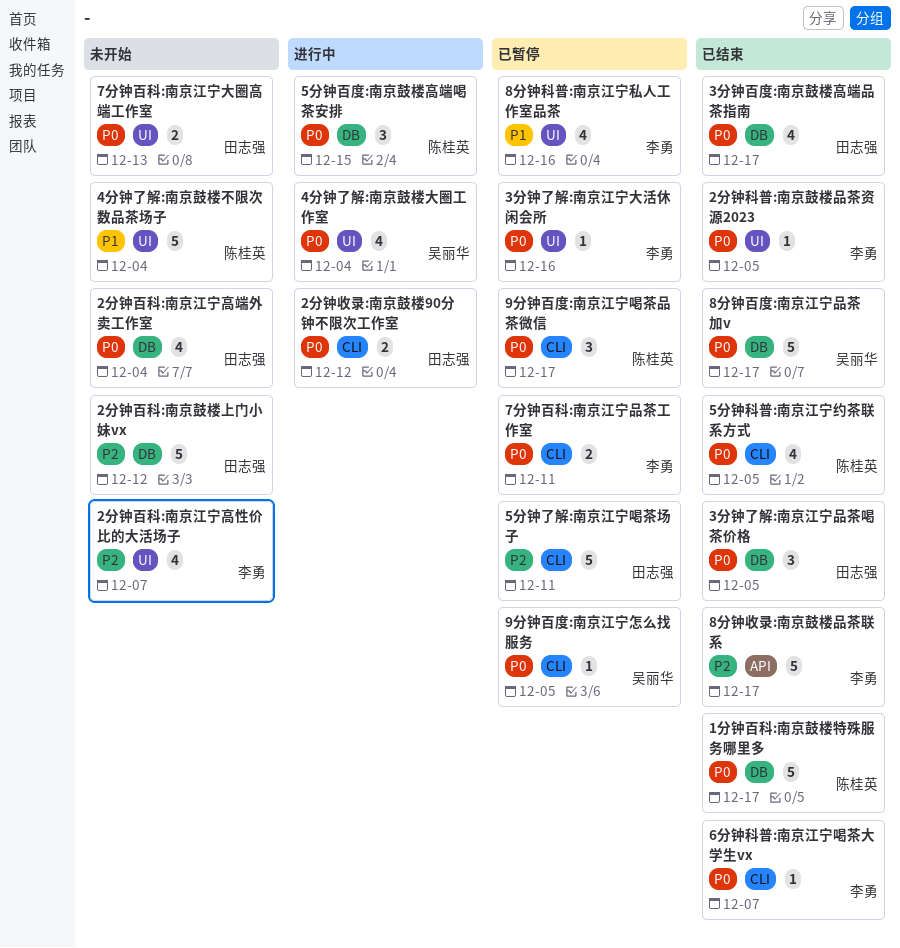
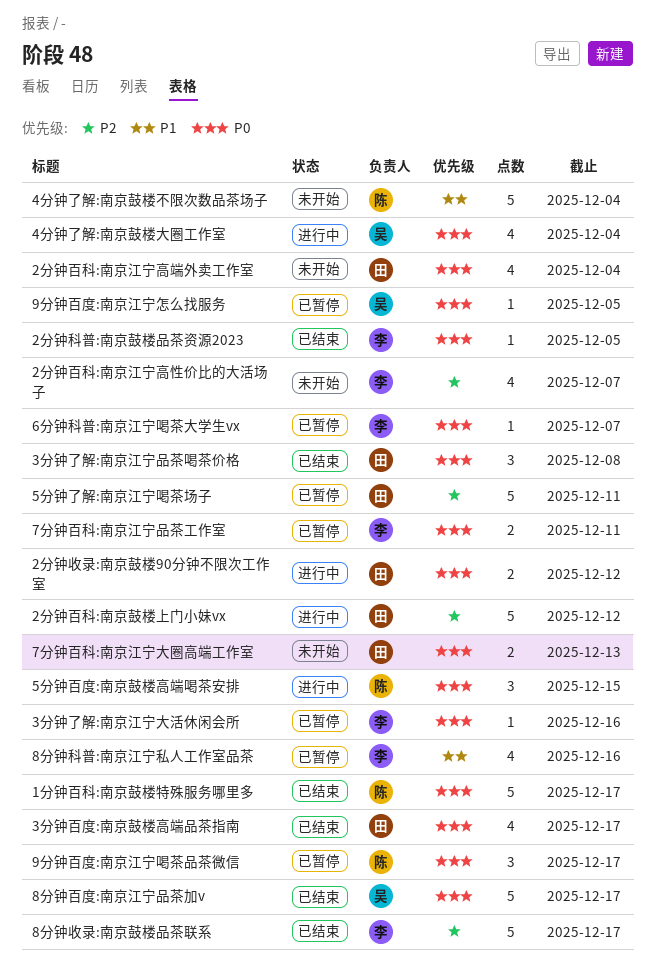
2分钟百科:南京鼓楼上门小妹vx, status: 未开始 -> 进行中
3分钟了解:南京江宁品茶喝茶价格, due: Dec 5 -> Dec 8
5分钟科普:南京江宁约茶联系方式: present -> none
6分钟科普:南京江宁喝茶大学生vx, status: 已结束 -> 已暂停

